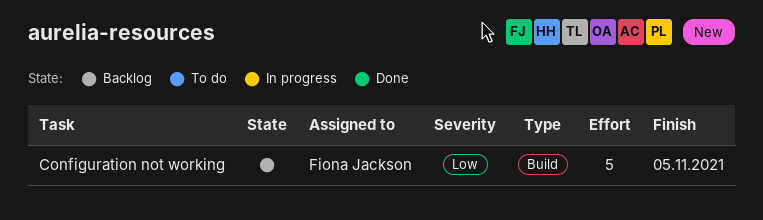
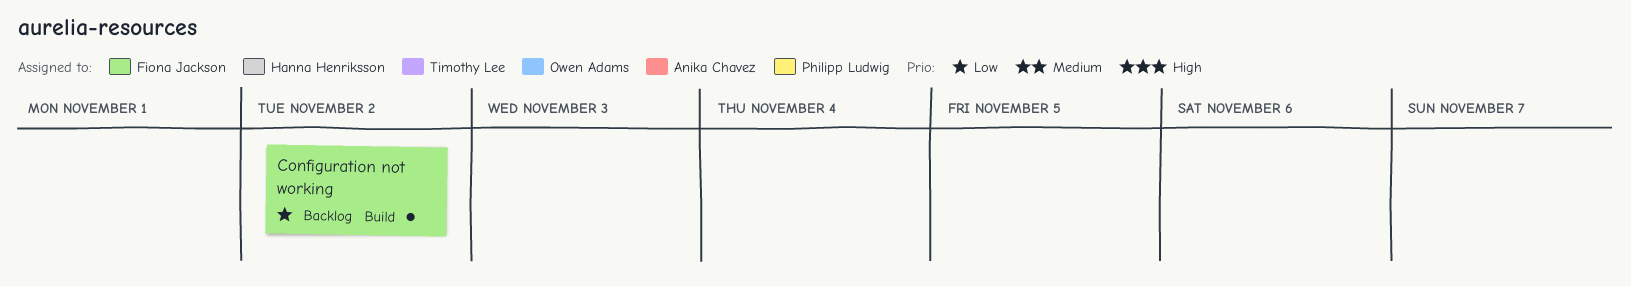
Configuration not working, estimate: 5 -> 1
Configuration not working, due: Nov 5 -> Nov 2

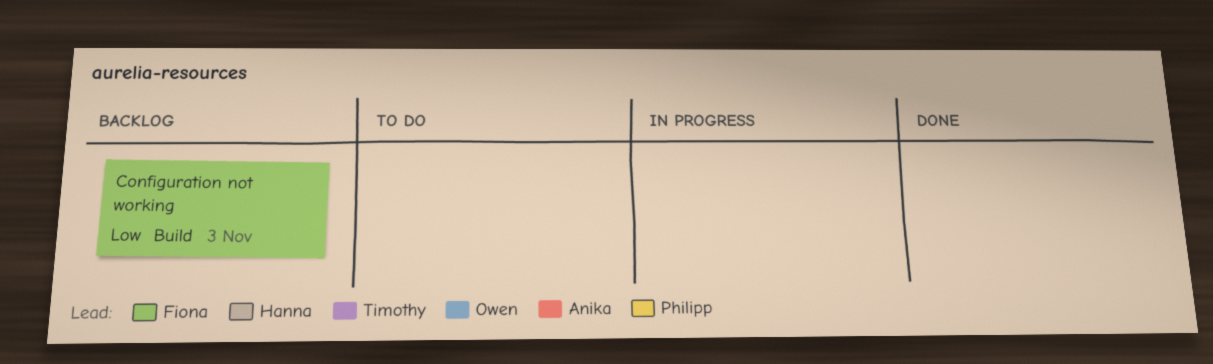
Configuration not working, due: Nov 2 -> Nov 3

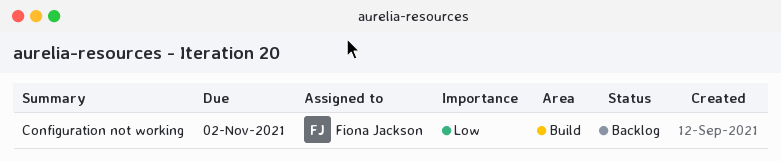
Configuration not working, due: Nov 3 -> Nov 2

